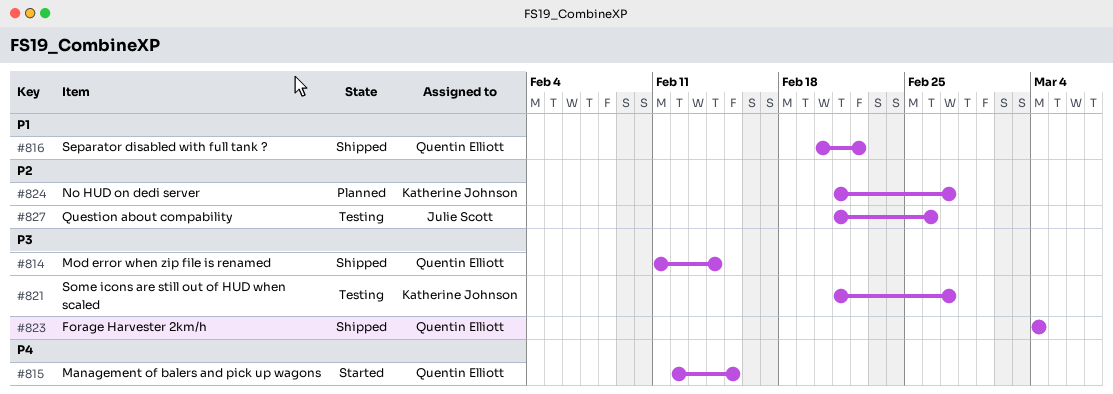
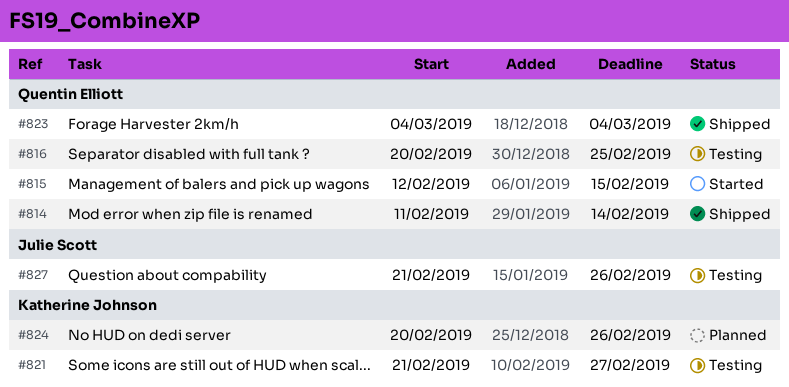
#816, status: Shipped -> Testing
#816, due: Feb 22 -> Feb 25
#824, start: Feb 21 -> Feb 20
#824, due: Feb 27 -> Feb 26

